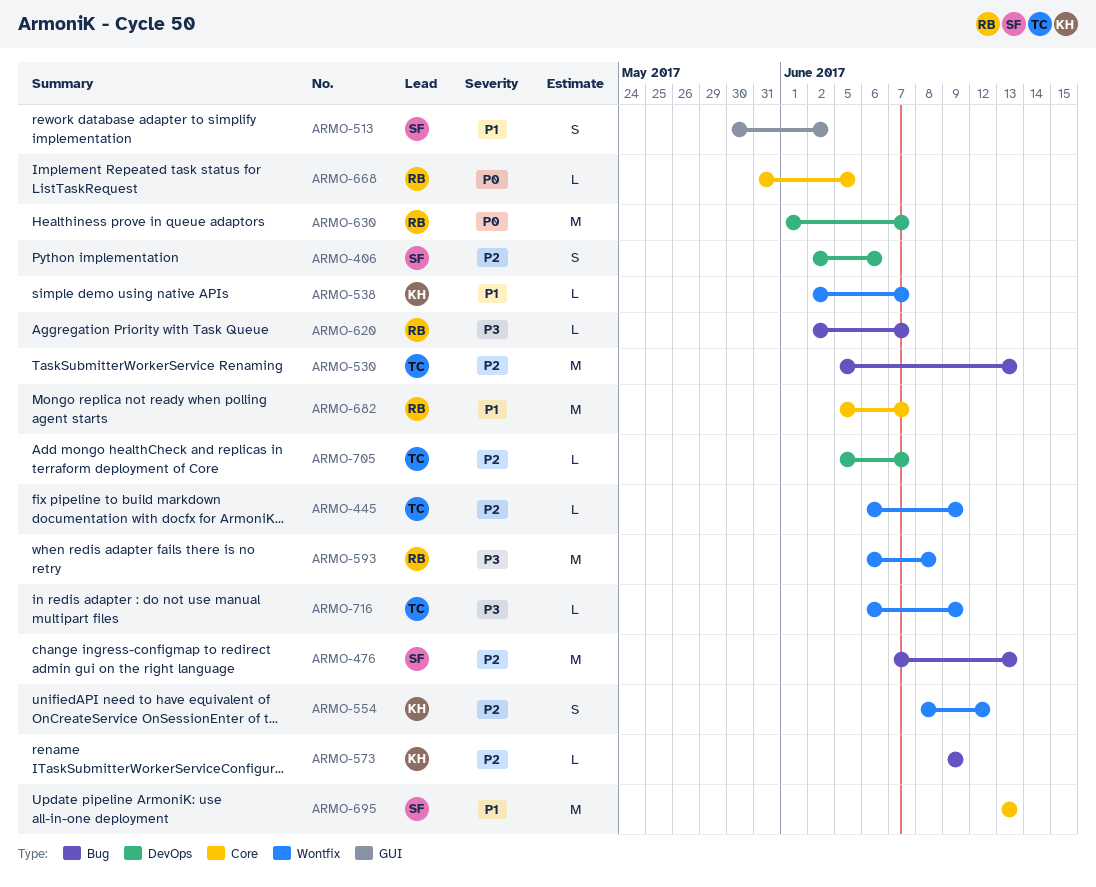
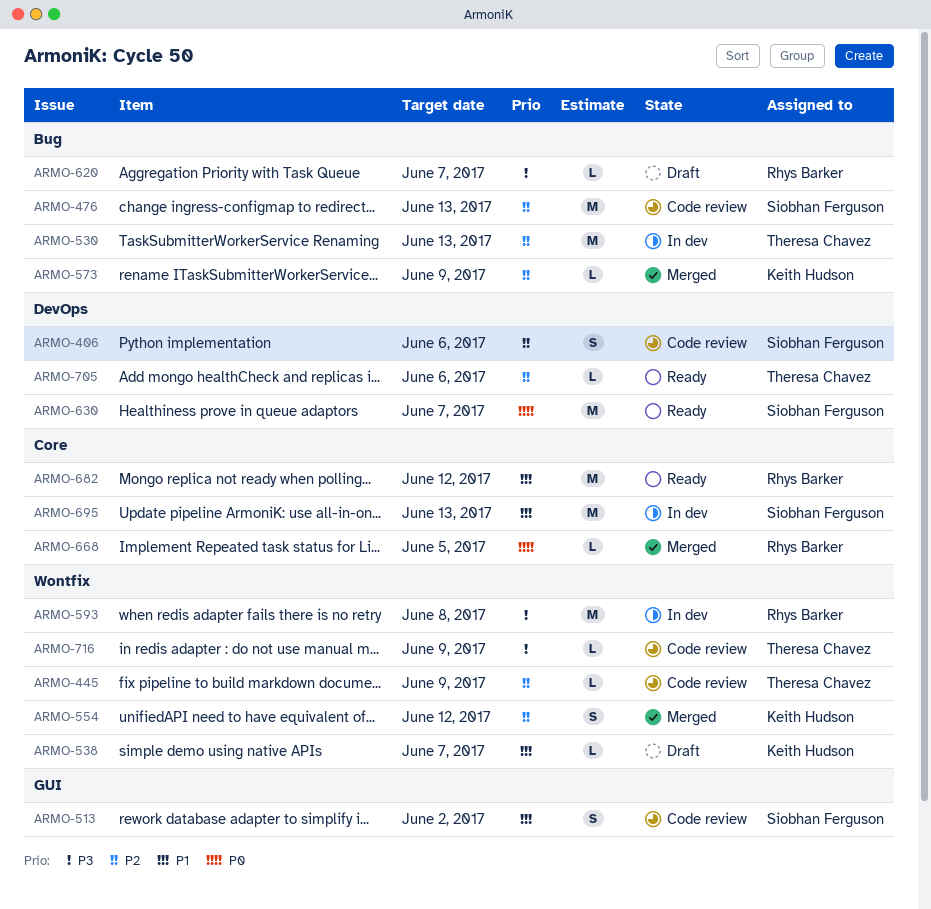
ARMO-630, owner: Rhys Barker -> Siobhan Ferguson
ARMO-682, due: Jun 7 -> Jun 12
ARMO-705, due: Jun 7 -> Jun 6

